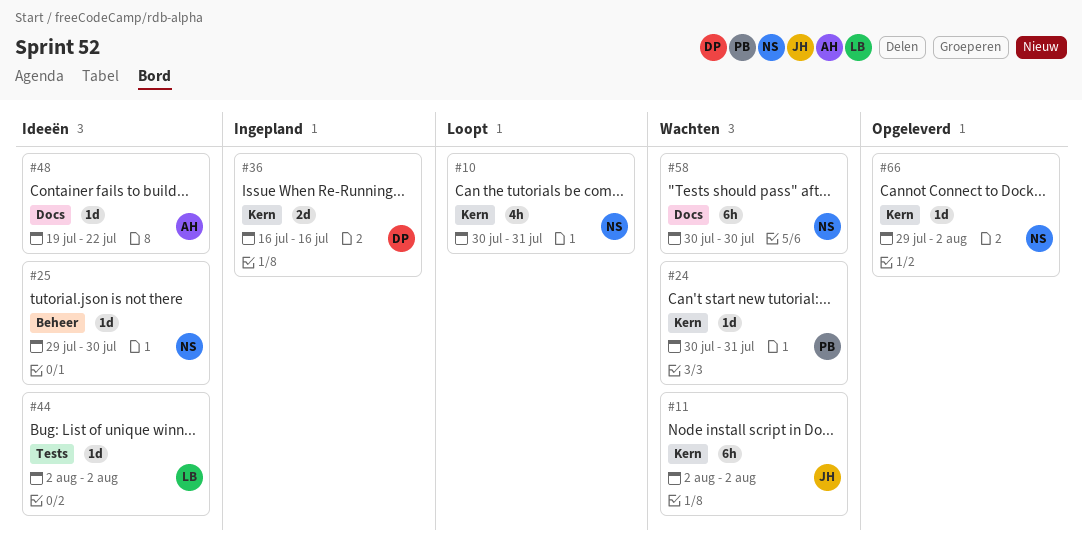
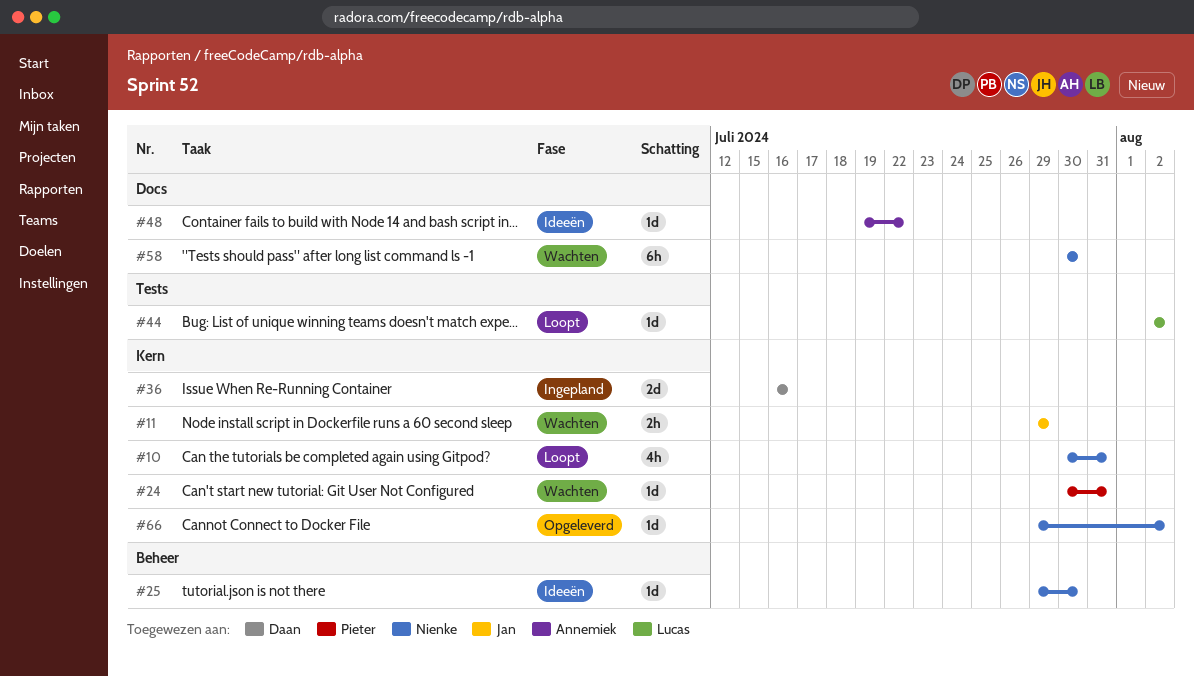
#11, estimate: 6h -> 2h
#11, start: Aug 2 -> Jul 29
#11, due: Aug 2 -> Jul 29
#44, status: Ideeën -> Loopt

